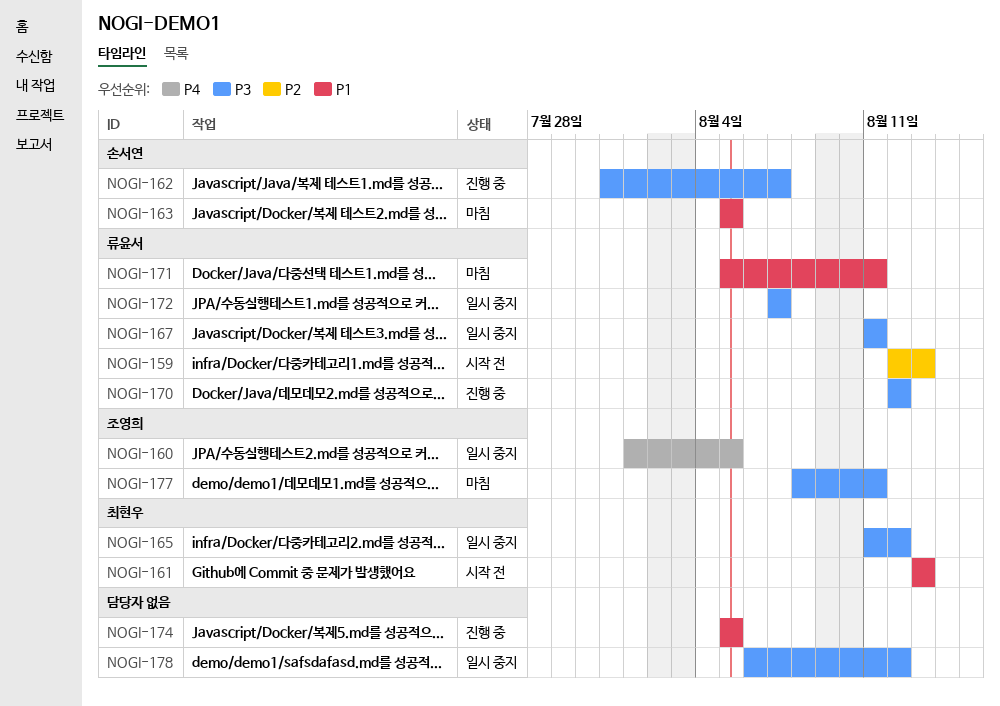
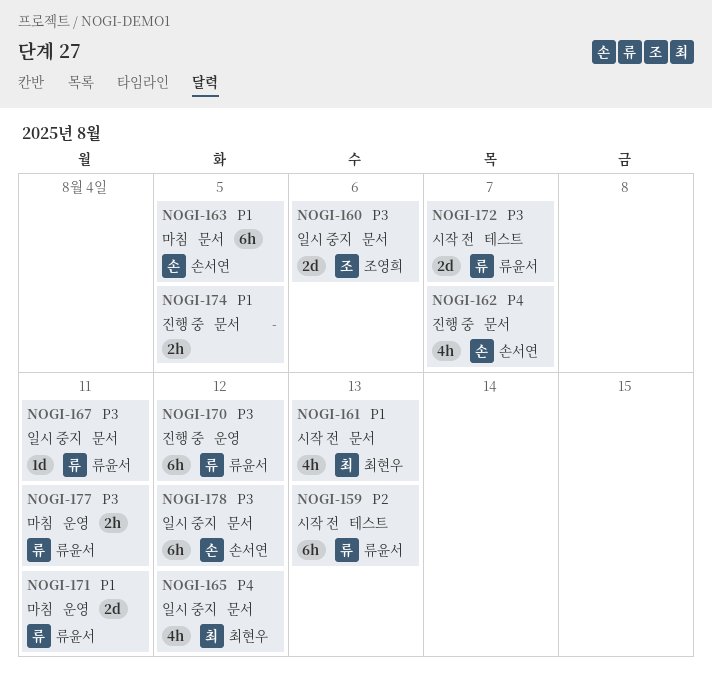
NOGI-160, priority: P4 -> P3
NOGI-160, due: Aug 5 -> Aug 6
NOGI-162, priority: P3 -> P4
NOGI-165, priority: P3 -> P4
NOGI-172, status: 일시 중지 -> 시작 전
NOGI-177, owner: 조영희 -> 류윤서
NOGI-178, owner: none -> 손서연

